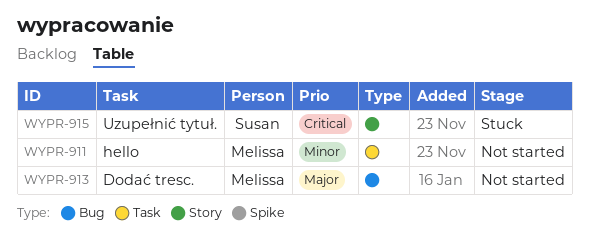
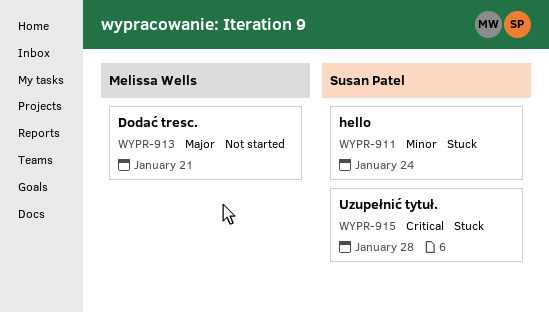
WYPR-911, status: Not started -> Stuck
WYPR-911, owner: Melissa Wells -> Susan Patel

